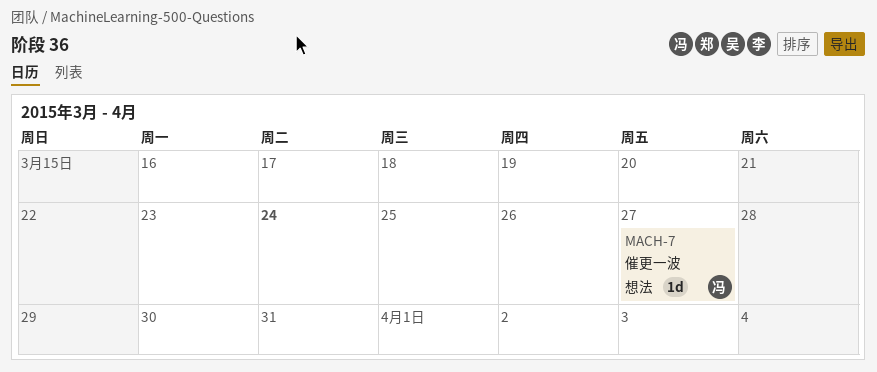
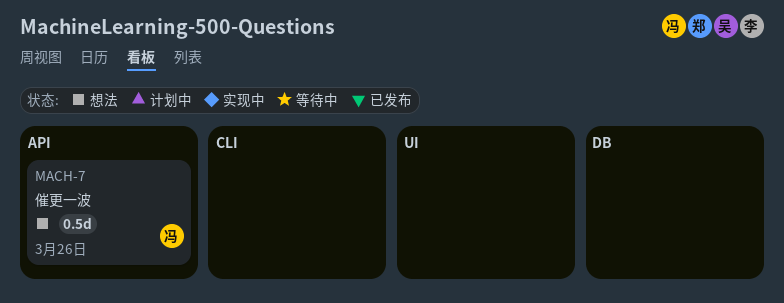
MACH-7, estimate: 1d -> 0.5d
MACH-7, due: Mar 27 -> Mar 26

